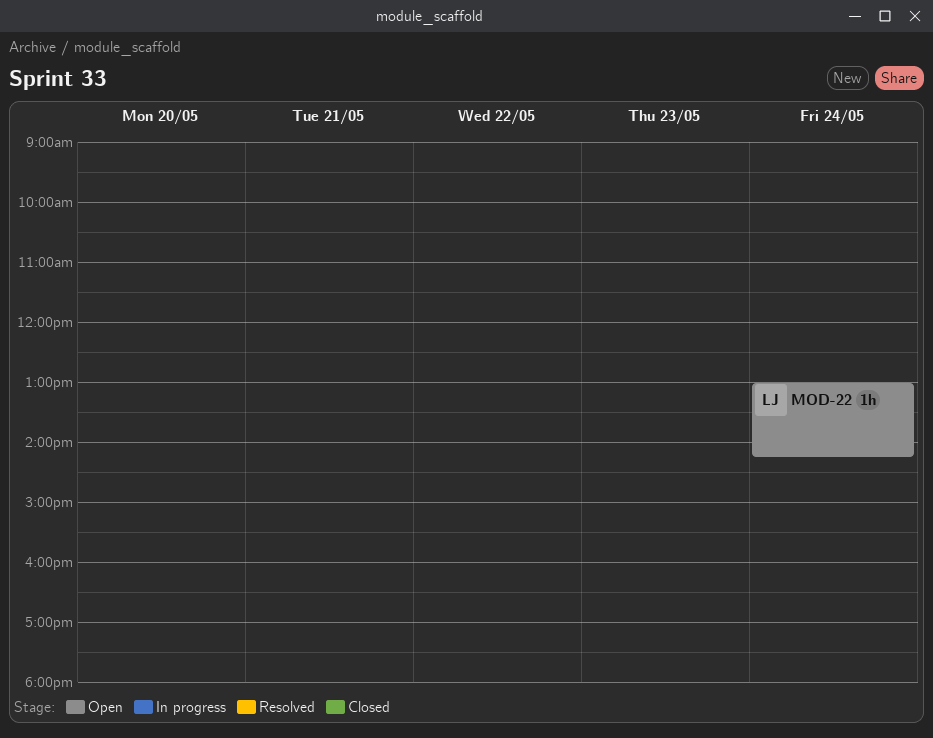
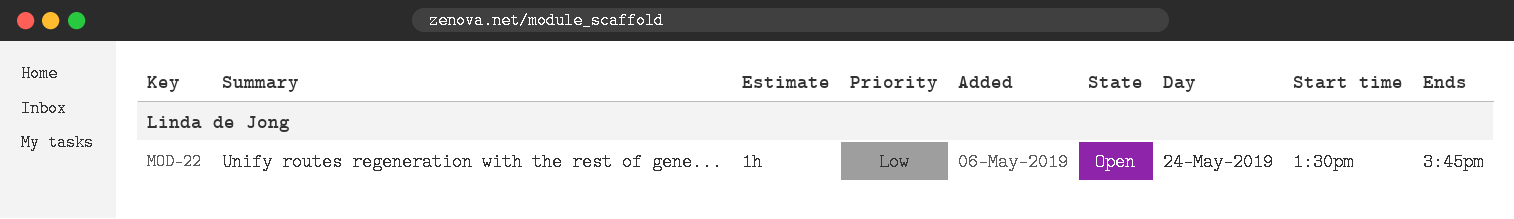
MOD-22, begins: 13:00 -> 13:30
MOD-22, ends: 14:15 -> 15:45

